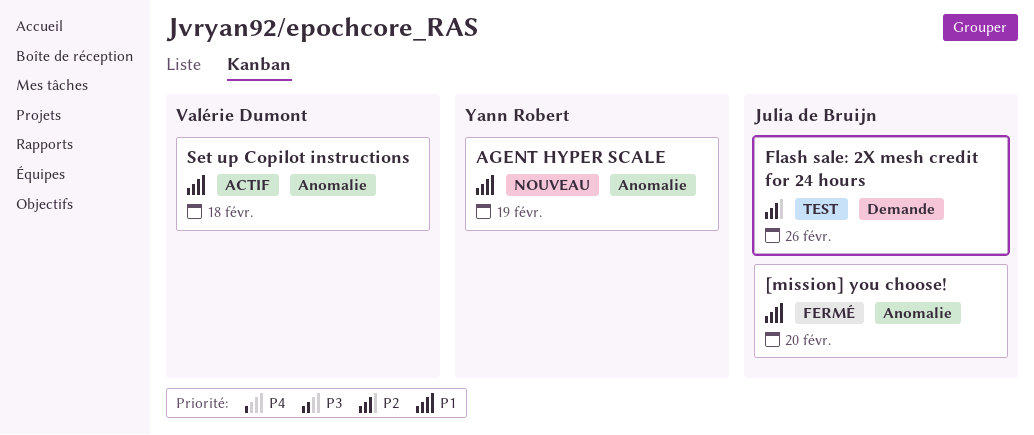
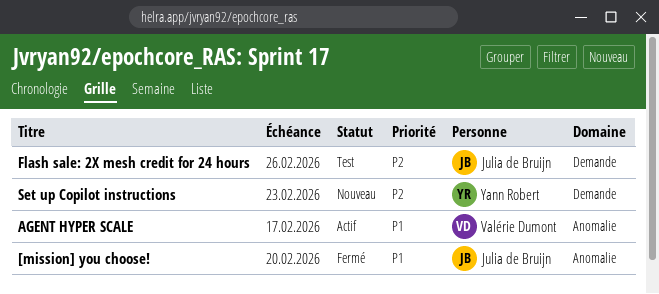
AGENT HYPER SCALE, status: Nouveau -> Actif
AGENT HYPER SCALE, owner: Yann Robert -> Valérie Dumont
AGENT HYPER SCALE, due: Feb 19 -> Feb 17
Set up Copilot instructions, status: Actif -> Nouveau
Set up Copilot instructions, owner: Valérie Dumont -> Yann Robert
Set up Copilot instructions, priority: P1 -> P2
Set up Copilot instructions, label: Anomalie -> Demande
Set up Copilot instructions, due: Feb 18 -> Feb 23

